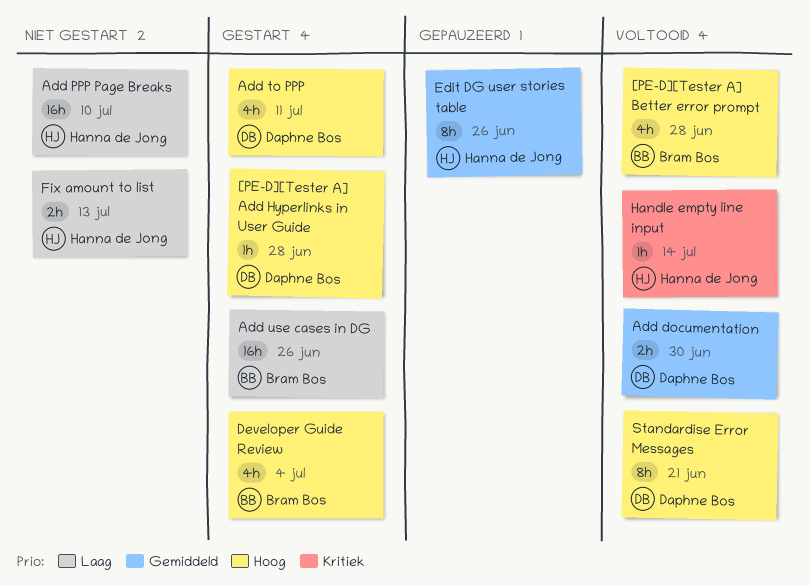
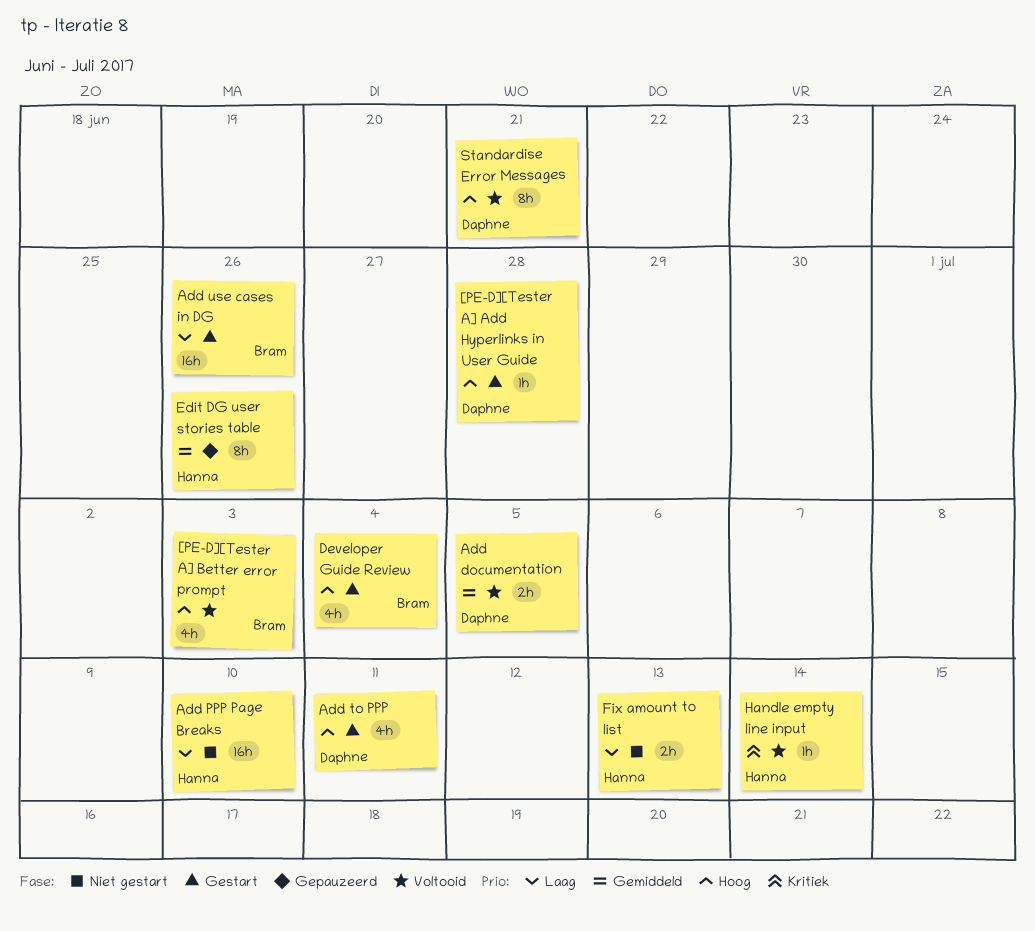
[PE-D][Tester A] Better error prompt, due: Jun 28 -> Jul 3
Add documentation, due: Jun 30 -> Jul 5

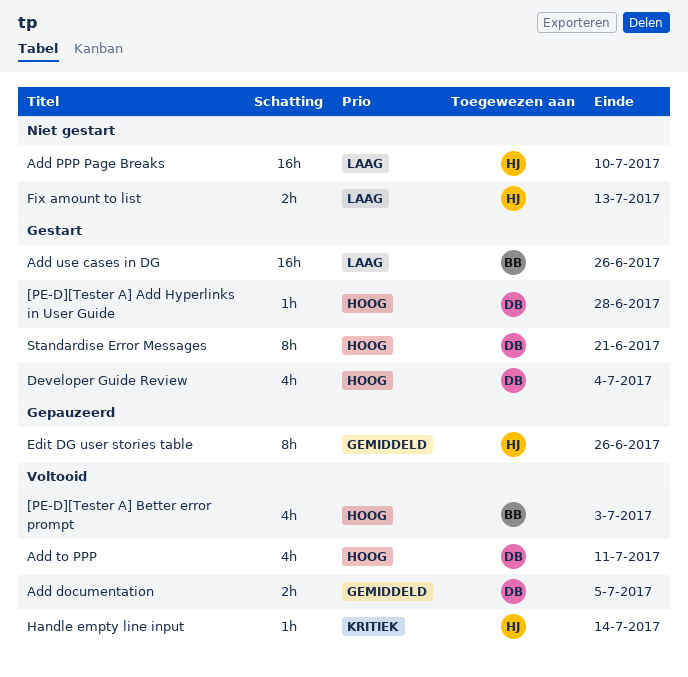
Add to PPP, status: Gestart -> Voltooid
Developer Guide Review, owner: Bram -> Daphne
Standardise Error Messages, status: Voltooid -> Gestart

